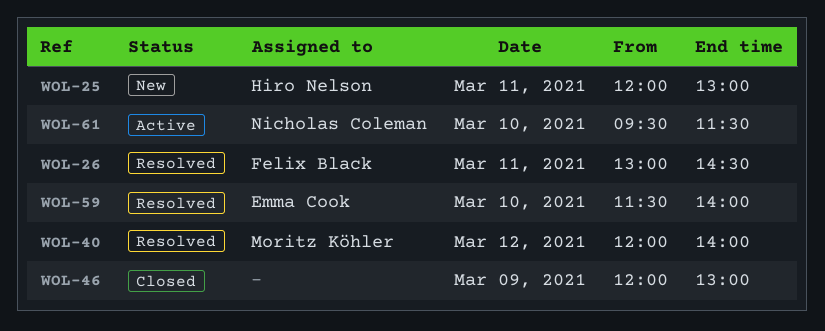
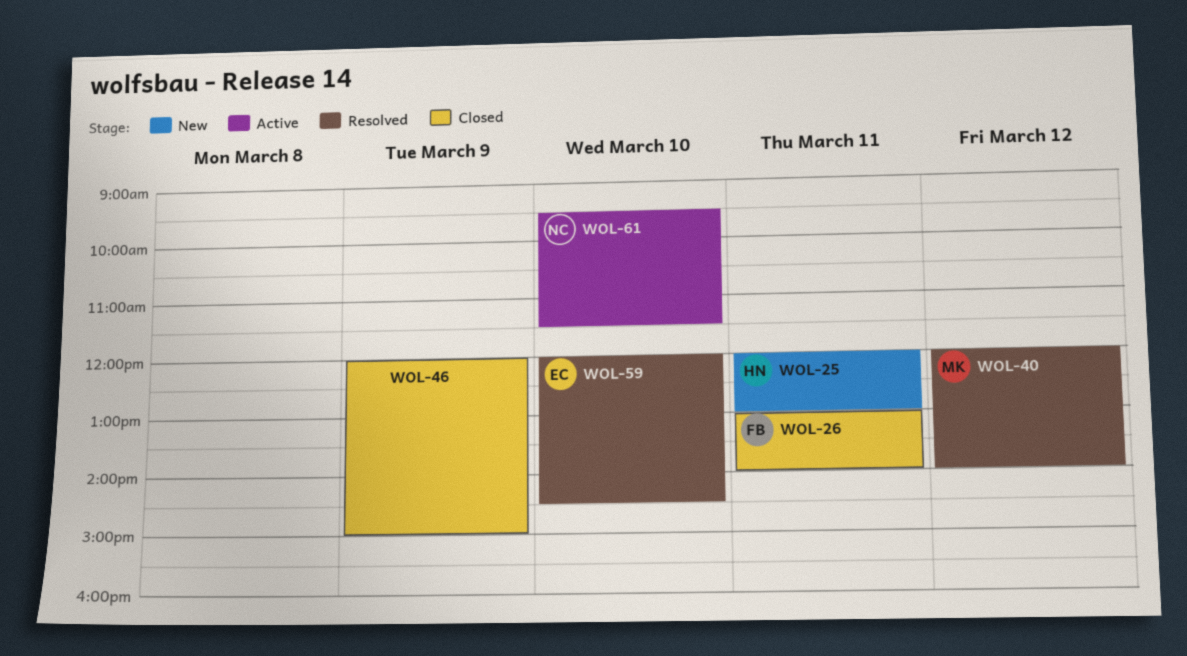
WOL-26, status: Resolved -> Closed
WOL-26, ends: 14:30 -> 14:00
WOL-46, ends: 13:00 -> 15:00
WOL-59, begins: 11:30 -> 12:00
WOL-59, ends: 14:00 -> 14:30

